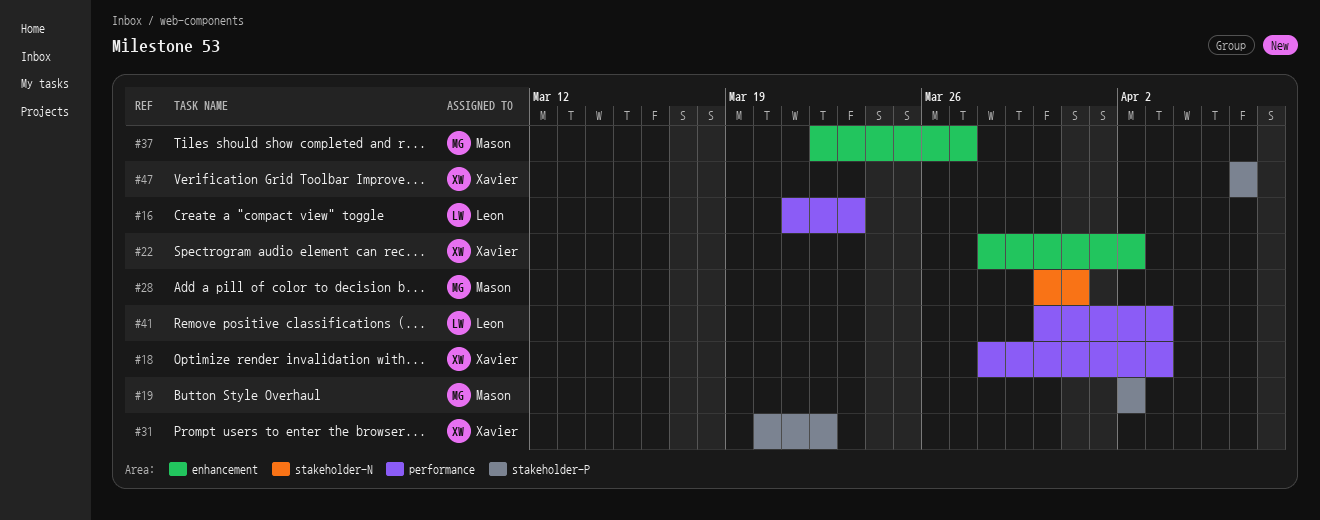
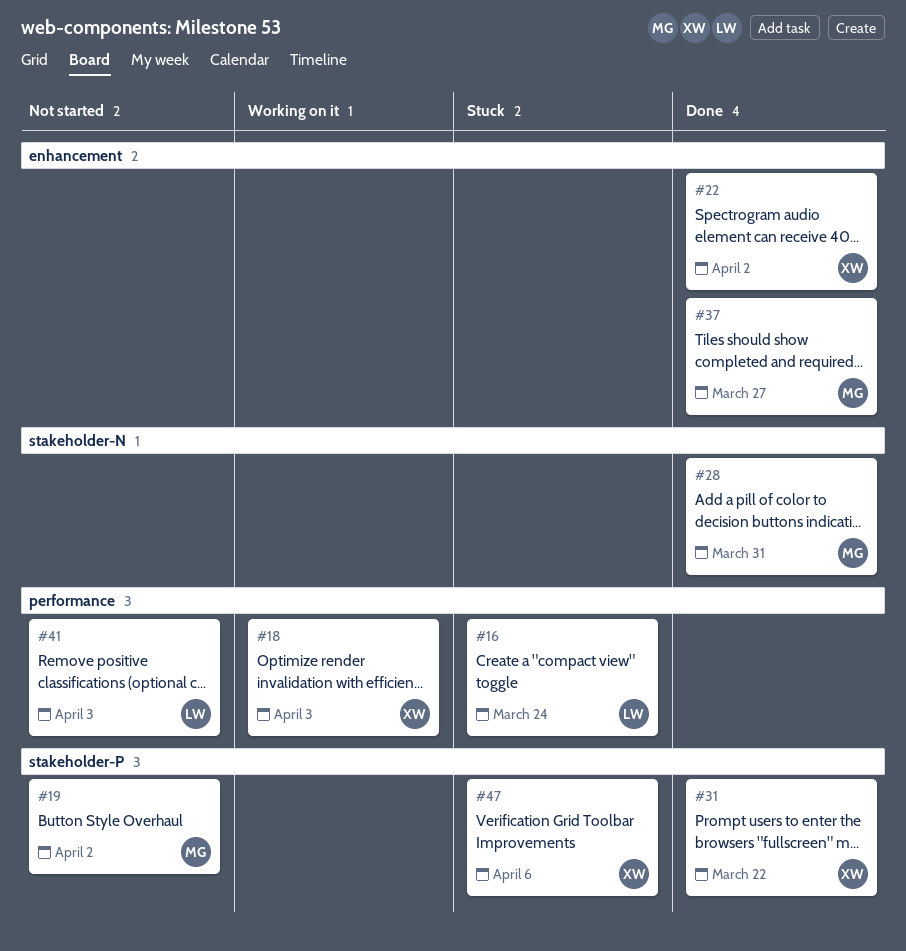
#16, due: Mar 23 -> Mar 24

